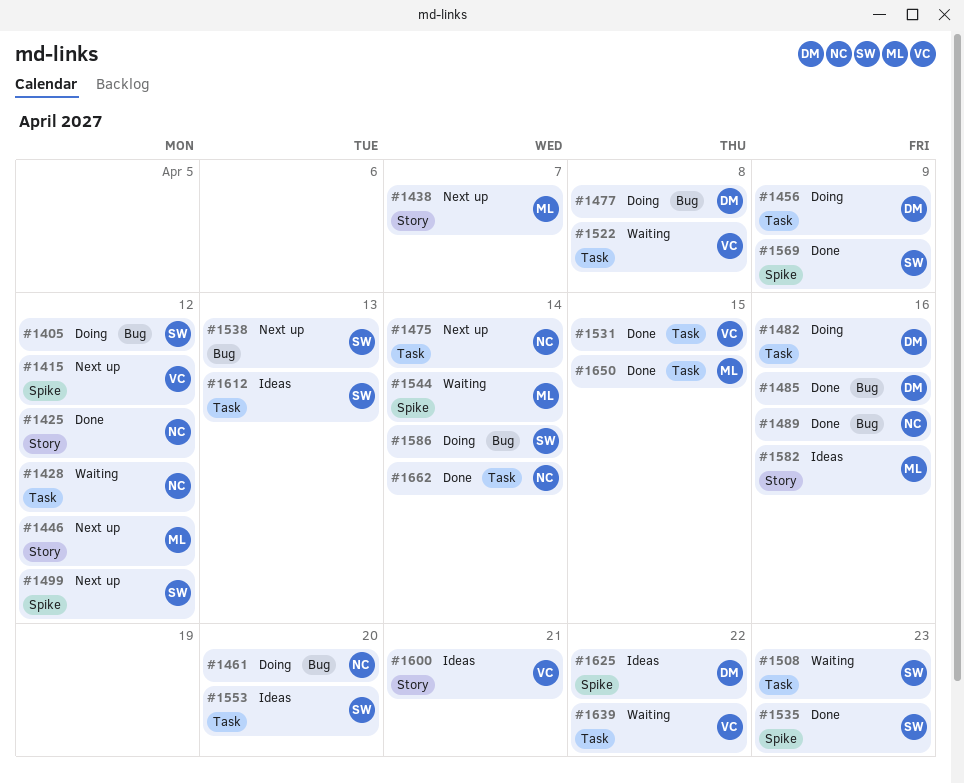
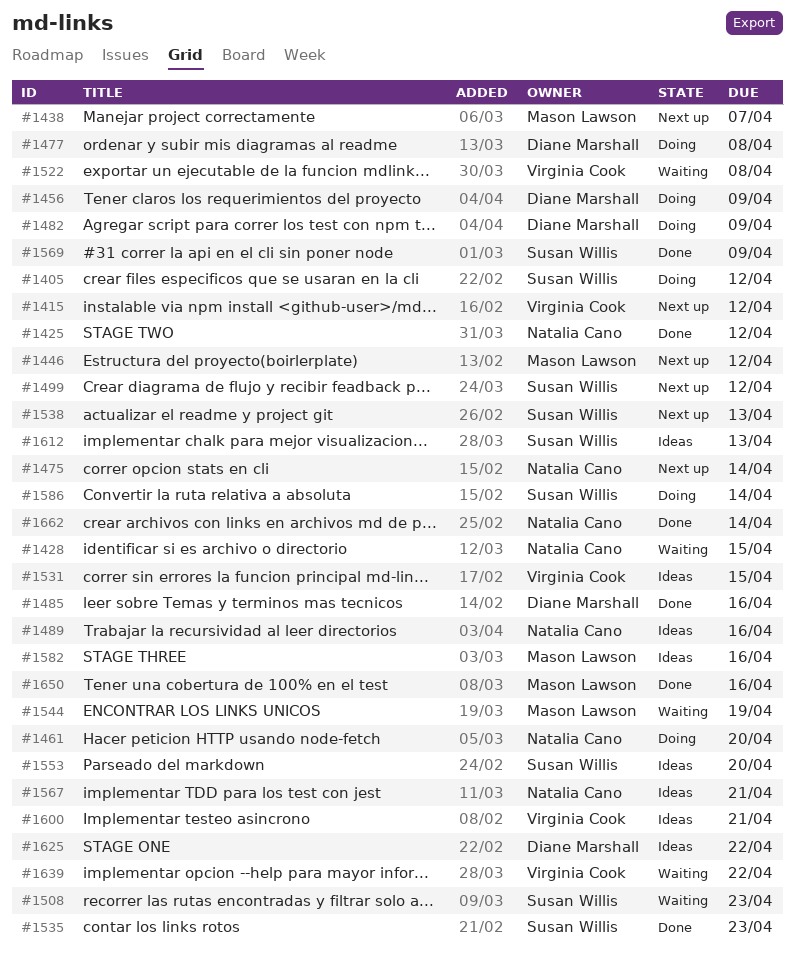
#1428, due: Apr 12 -> Apr 15
#1482, due: Apr 16 -> Apr 9
#1489, status: Done -> Ideas
#1531, status: Done -> Ideas
#1544, due: Apr 14 -> Apr 19
#1567: none -> present
#1650, due: Apr 15 -> Apr 16

